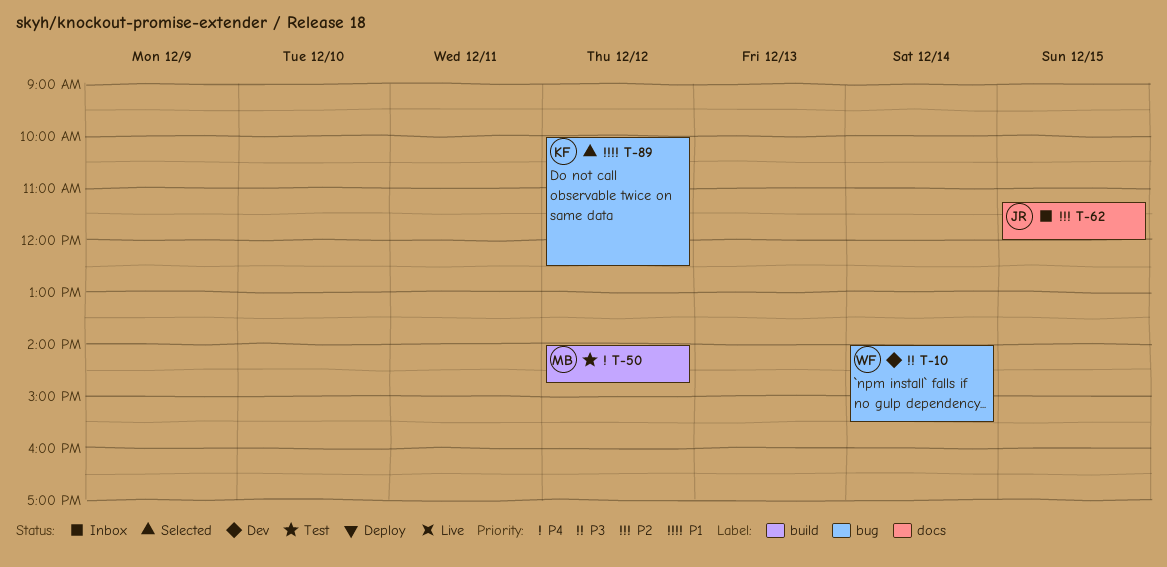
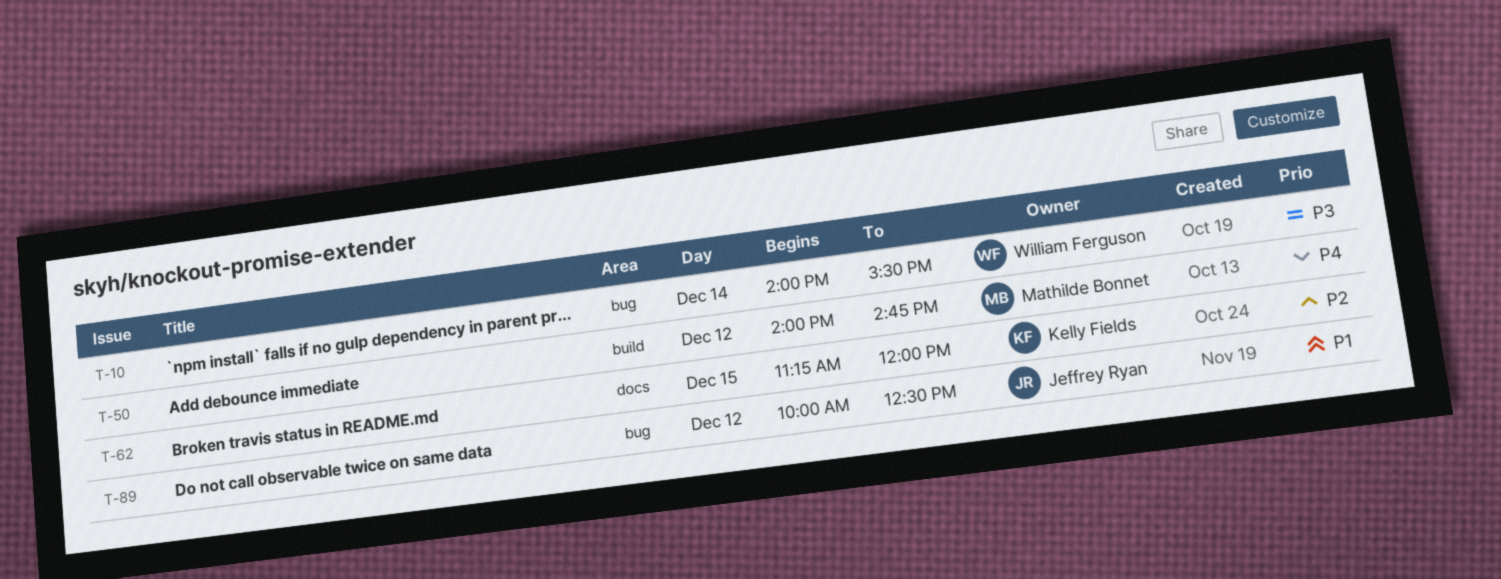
T-62, owner: Jeffrey Ryan -> Kelly Fields
T-89, owner: Kelly Fields -> Jeffrey Ryan

